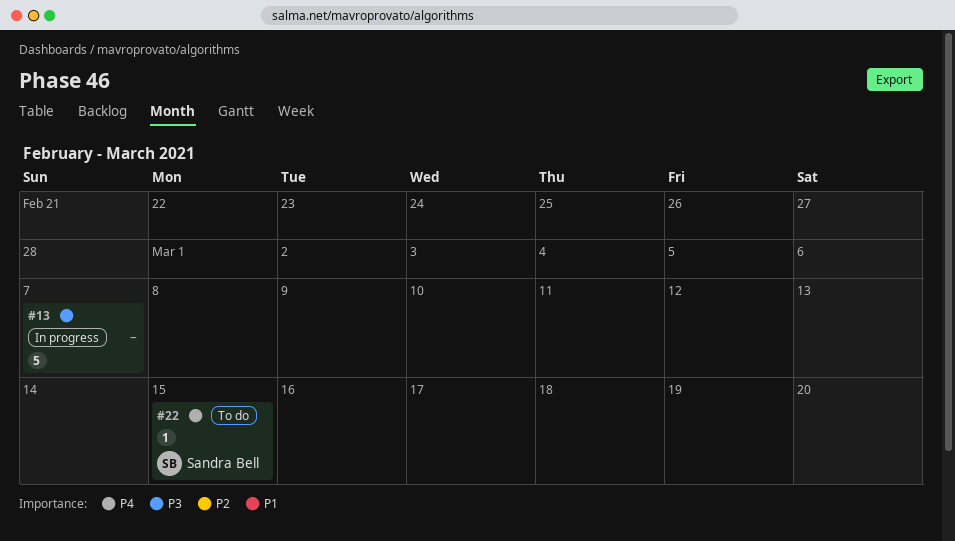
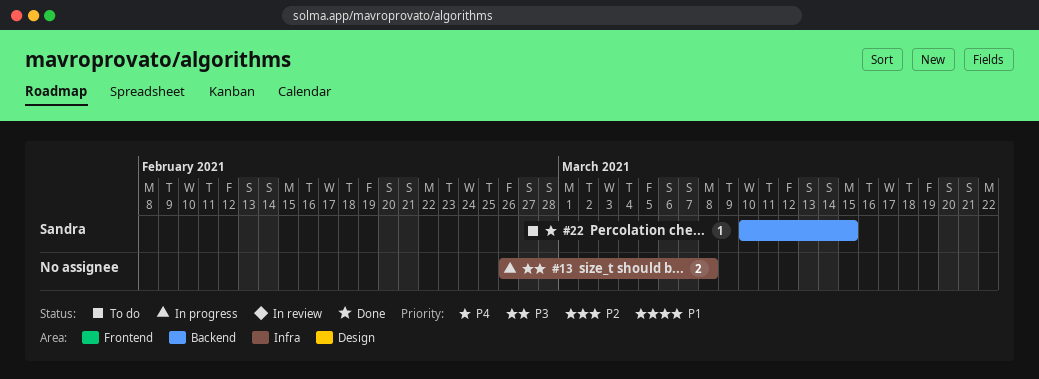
#13, estimate: 5 -> 2
#13, due: Mar 7 -> Mar 8

